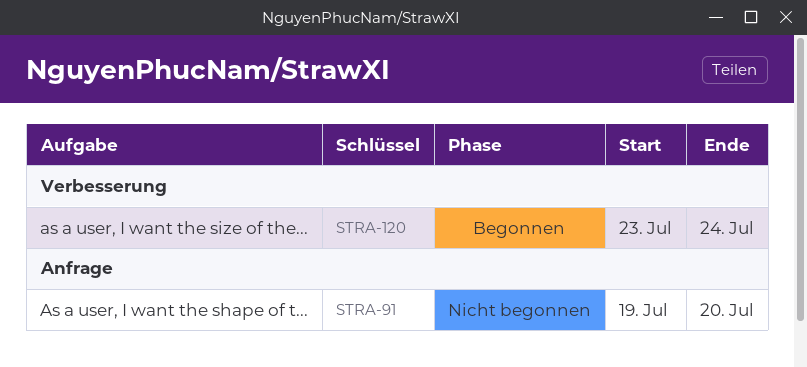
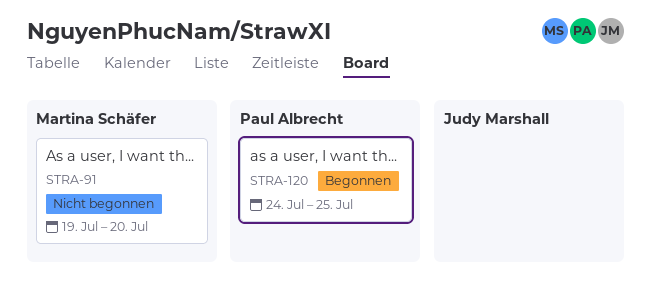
STRA-120, start: Jul 23 -> Jul 24
STRA-120, due: Jul 24 -> Jul 25

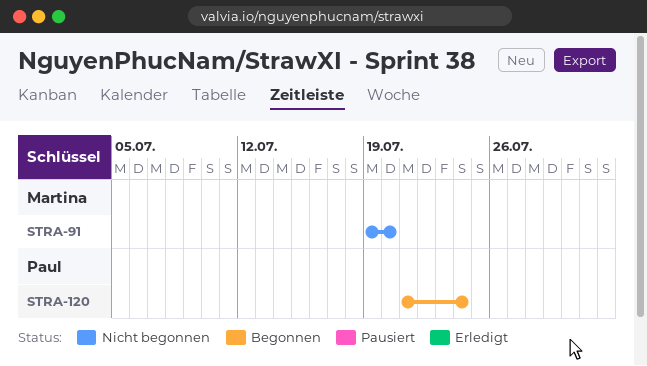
STRA-120, start: Jul 24 -> Jul 21
STRA-120, due: Jul 25 -> Jul 24

